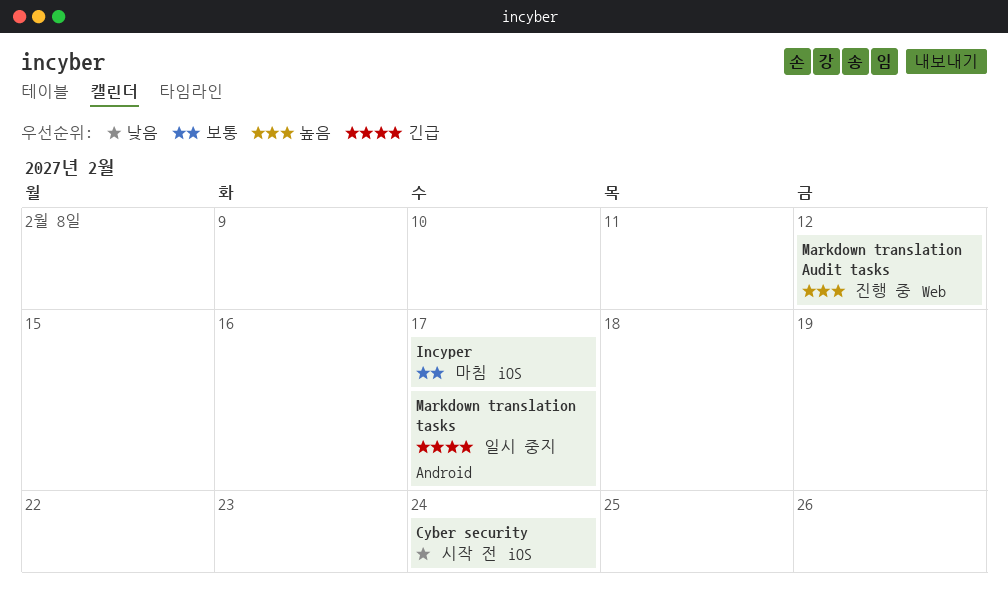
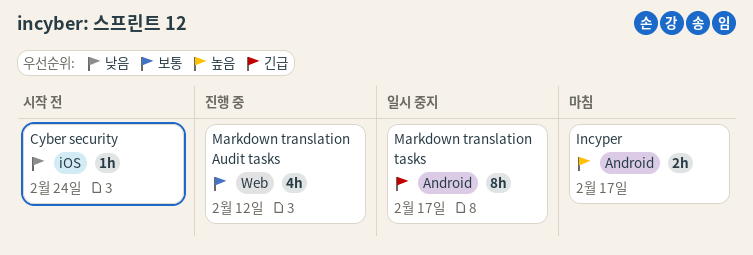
Incyper, priority: 보통 -> 높음
Incyper, label: iOS -> Android
Markdown translation Audit tasks, priority: 높음 -> 보통

